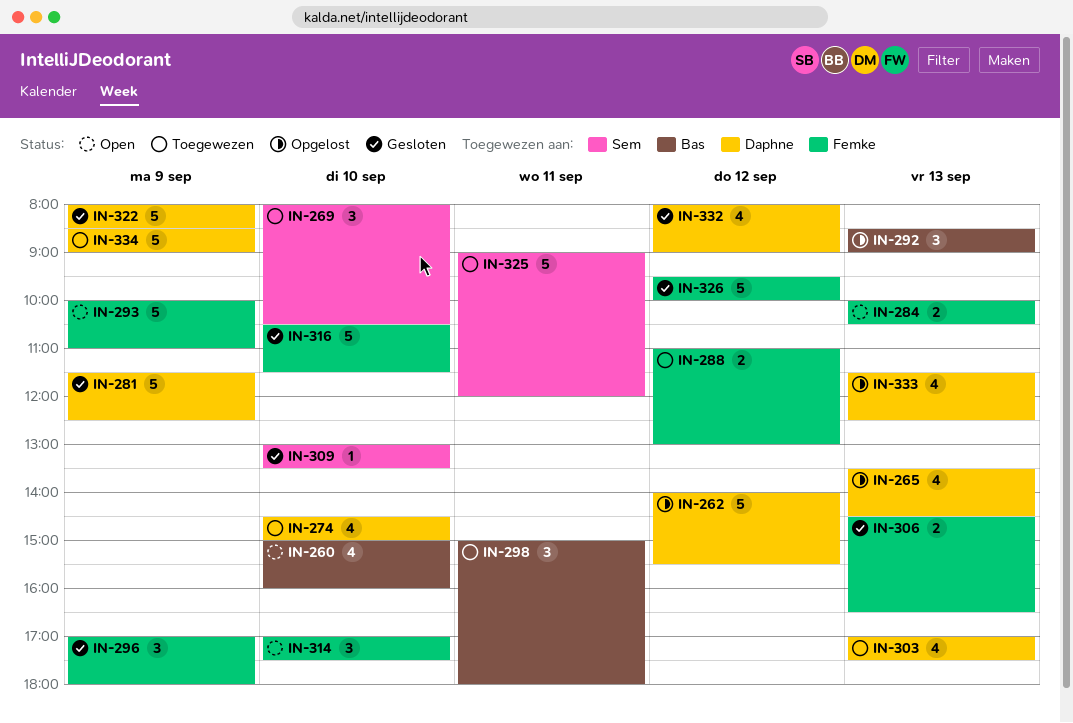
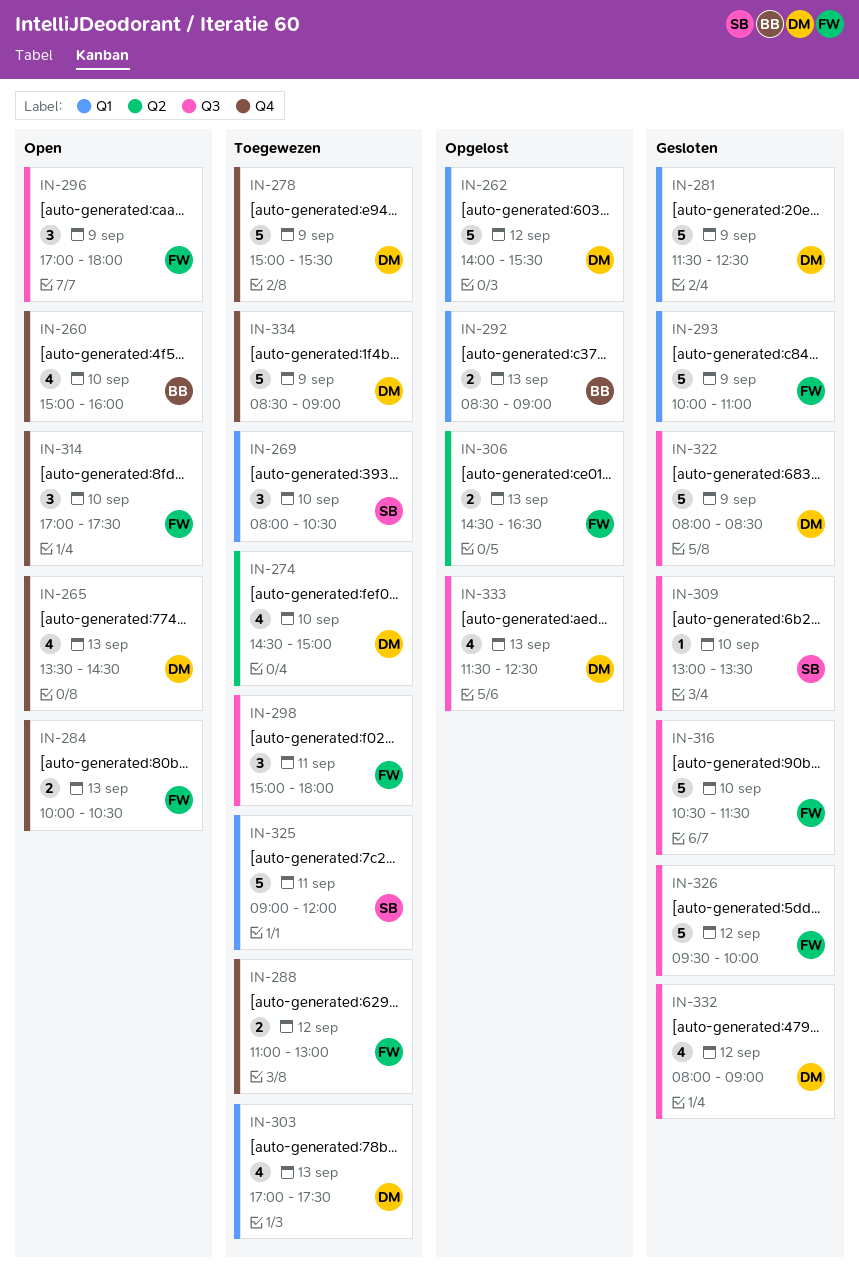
IN-265, status: Opgelost -> Open
IN-278: none -> present
IN-292, estimate: 3 -> 2
IN-293, status: Open -> Gesloten
IN-296, status: Gesloten -> Open
IN-298, owner: Bas -> Femke
IN-306, status: Gesloten -> Opgelost

